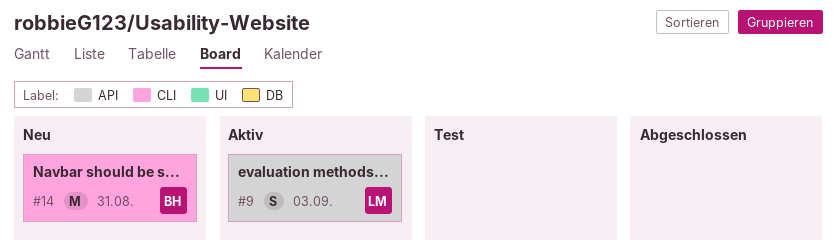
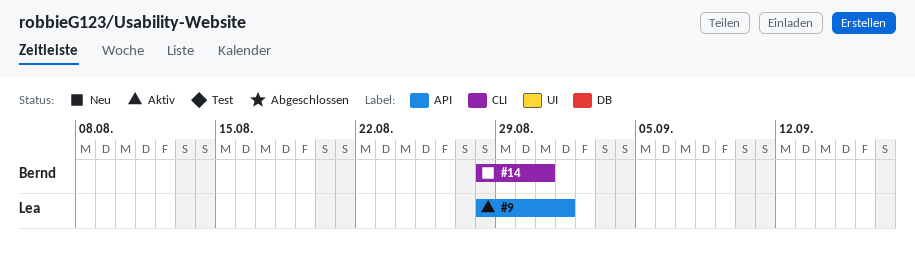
#9, due: Sep 3 -> Sep 1

